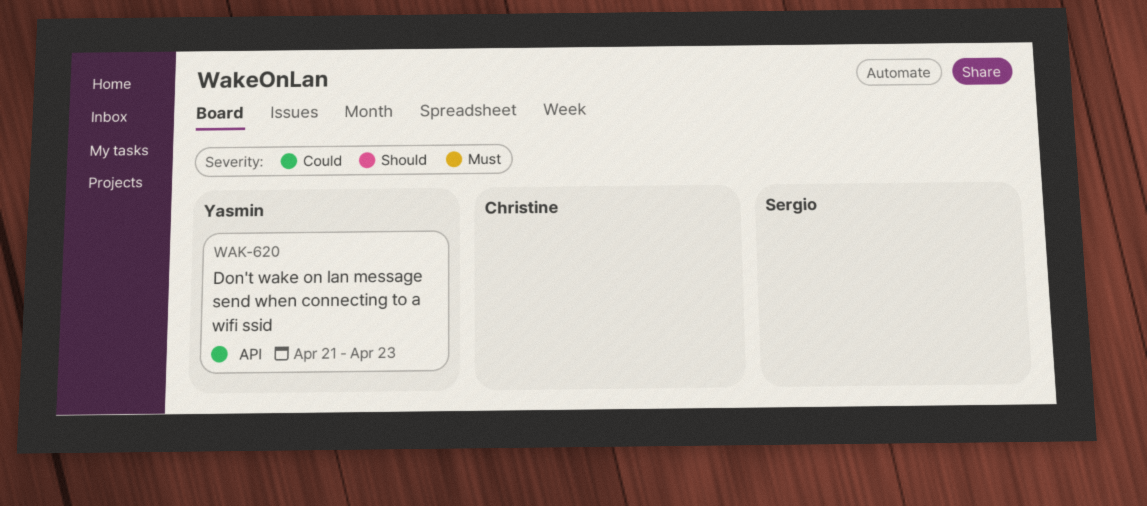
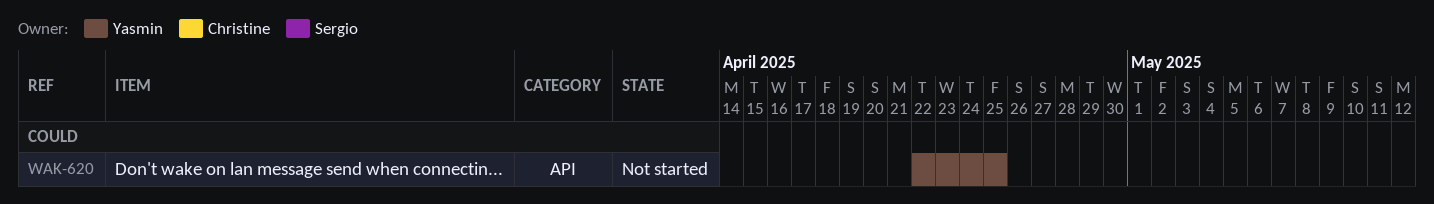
WAK-620, start: Apr 21 -> Apr 22
WAK-620, due: Apr 23 -> Apr 25

